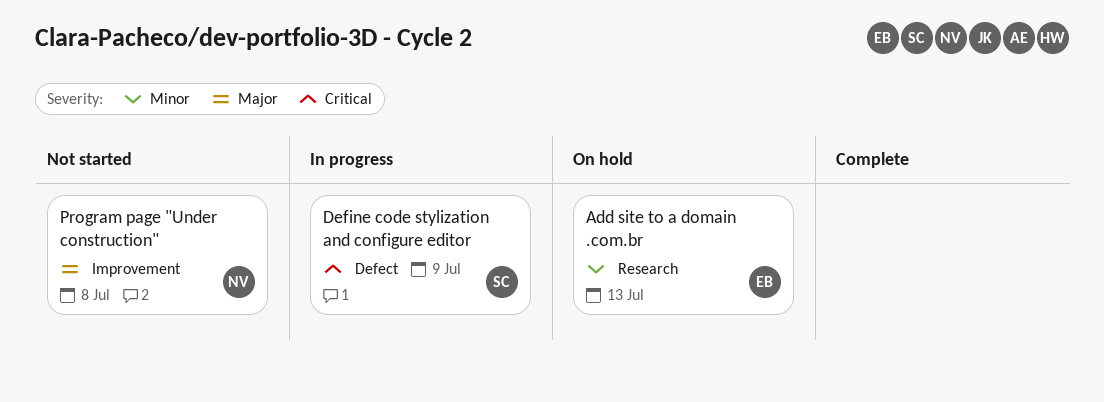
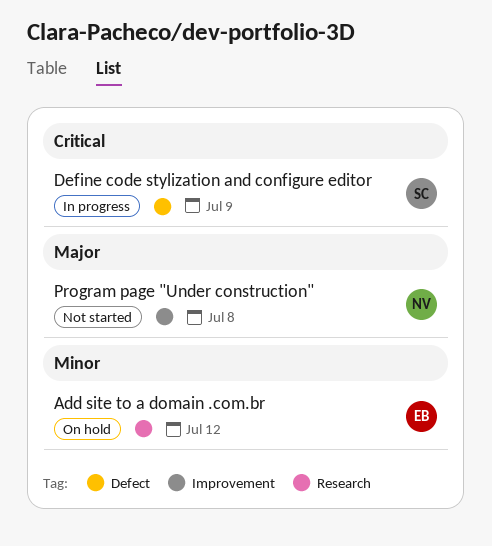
Add site to a domain .com.br, due: Jul 13 -> Jul 12

